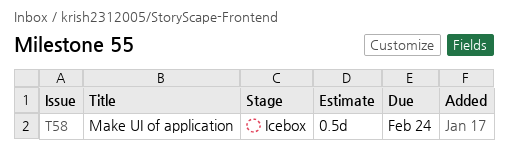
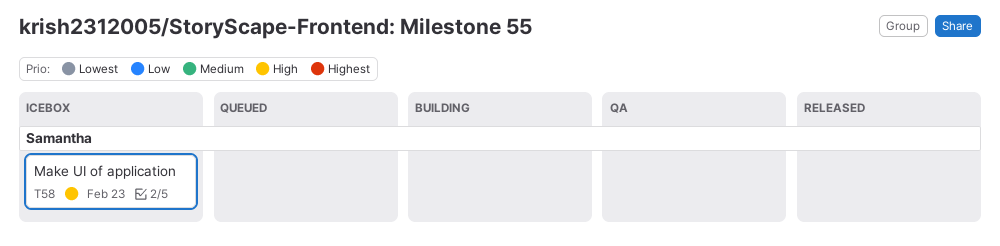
T58, due: Feb 24 -> Feb 23

